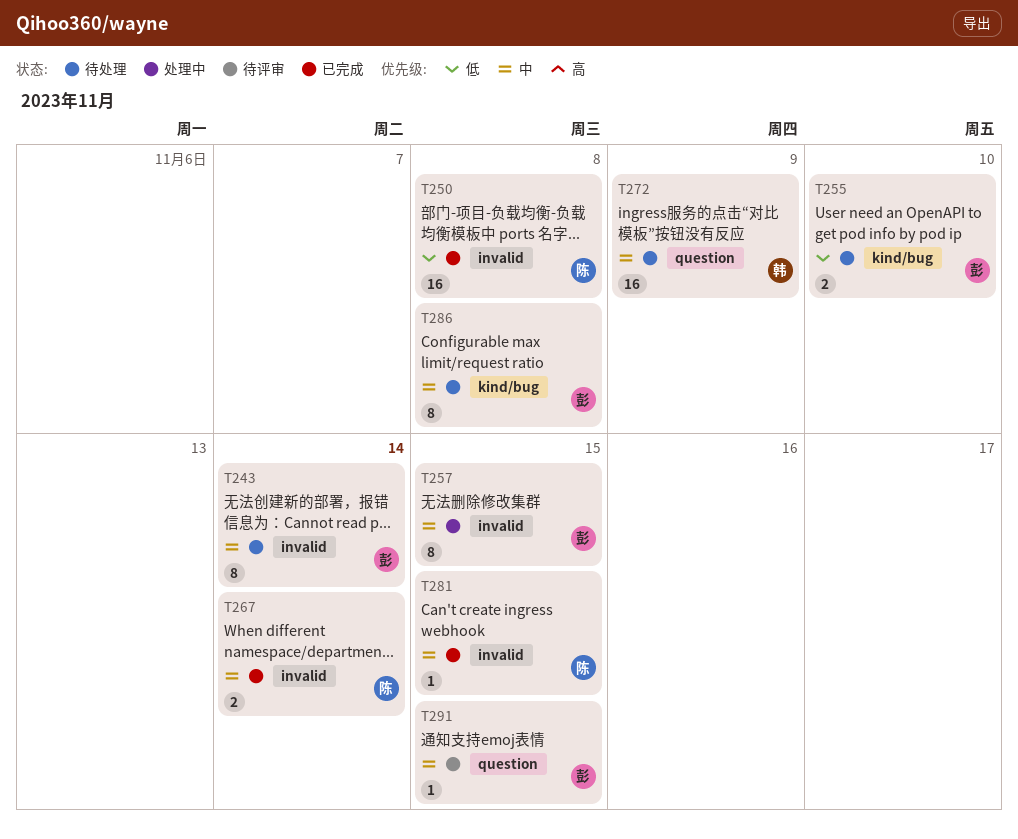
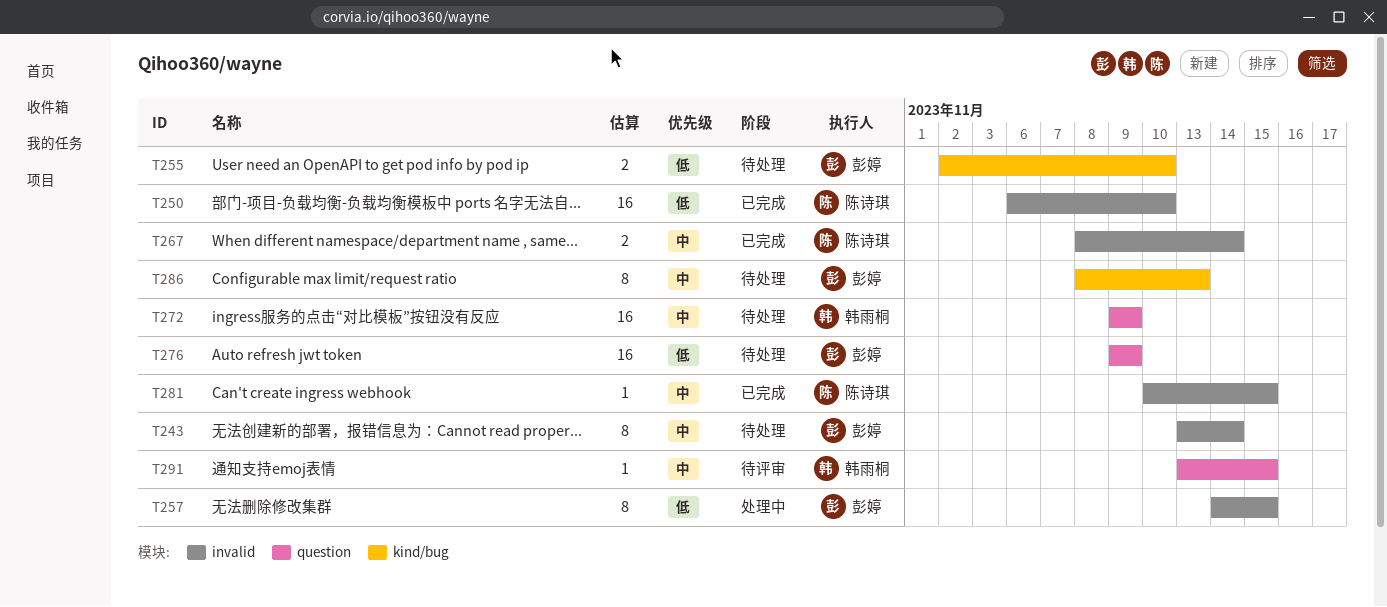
T250, due: Nov 8 -> Nov 10
T257, priority: 中 -> 低
T276: none -> present
T286, due: Nov 8 -> Nov 13
T291, owner: 彭婷 -> 韩雨桐

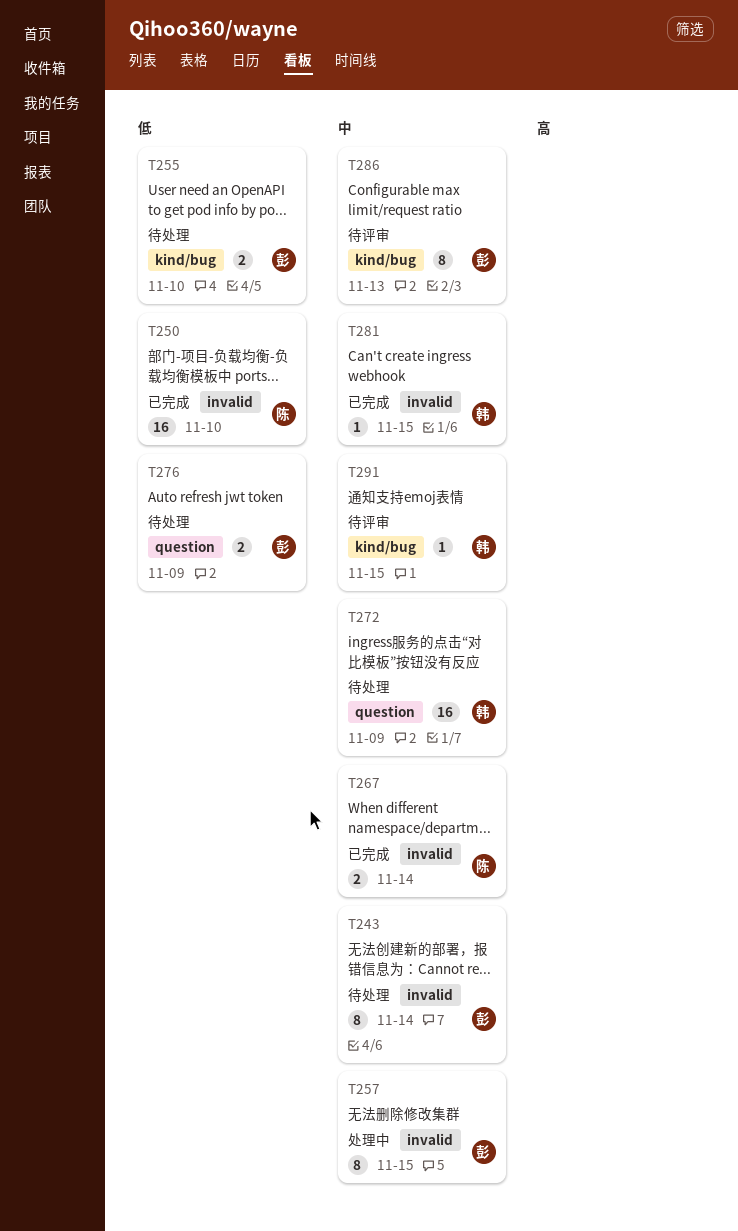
T257, priority: 低 -> 中
T276, estimate: 16 -> 2
T281, owner: 陈诗琪 -> 韩雨桐
T286, status: 待处理 -> 待评审
T291, label: question -> kind/bug

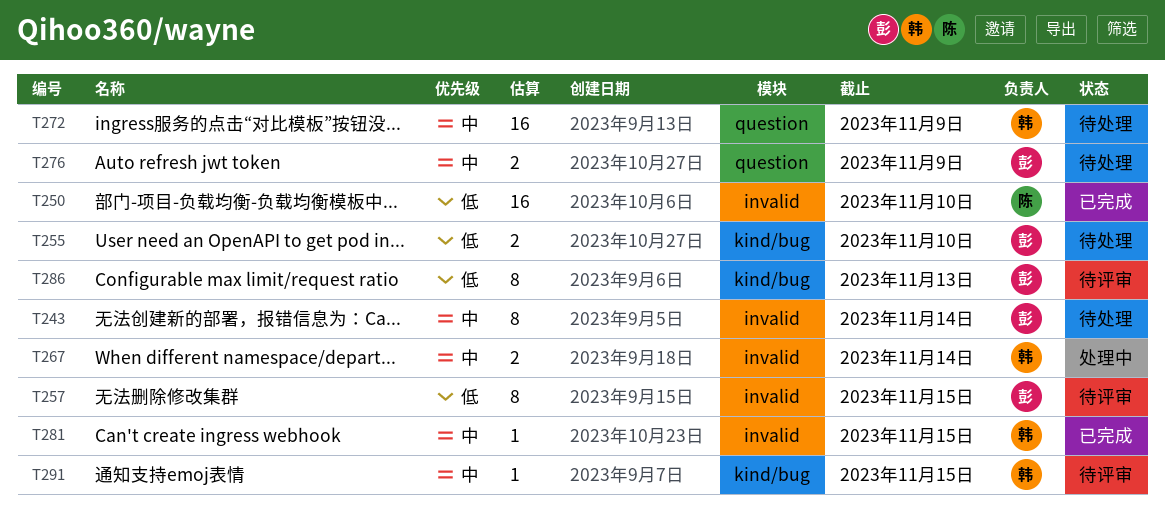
T257, status: 处理中 -> 待评审
T257, priority: 中 -> 低
T267, status: 已完成 -> 处理中
T267, owner: 陈 -> 韩
T276, priority: 低 -> 中
T286, priority: 中 -> 低

